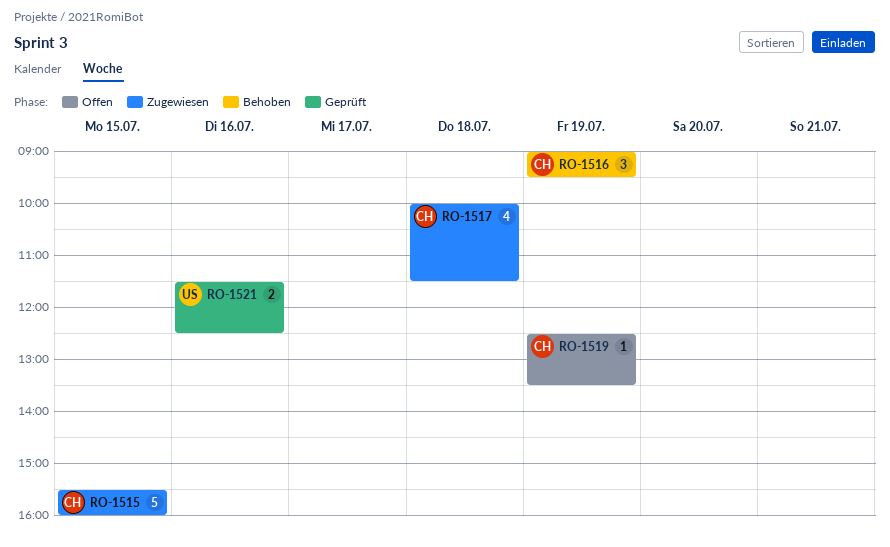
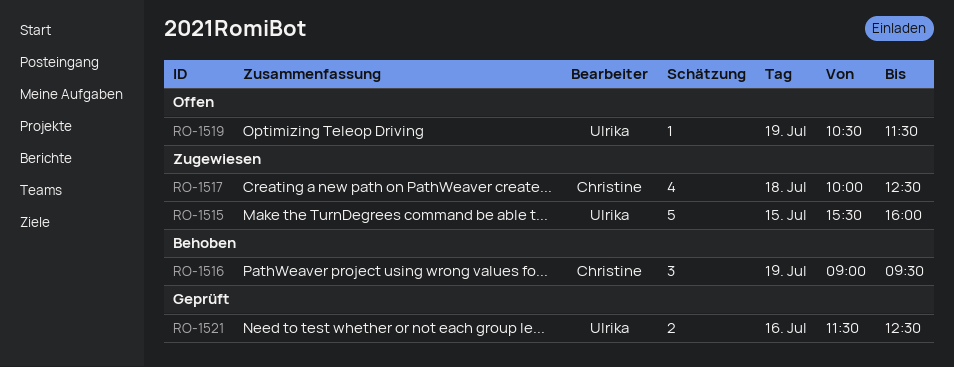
RO-1515, owner: Christine -> Ulrika
RO-1517, ends: 11:30 -> 12:30
RO-1519, owner: Christine -> Ulrika
RO-1519, begins: 12:30 -> 10:30
RO-1519, ends: 13:30 -> 11:30

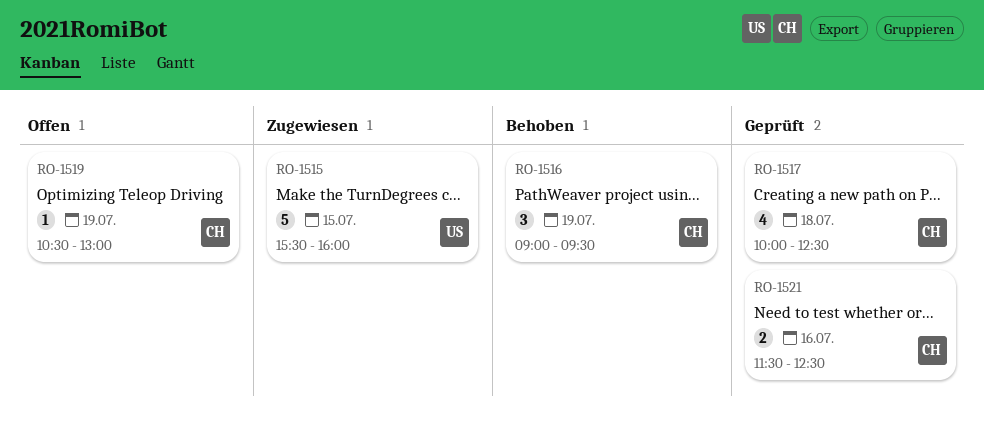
RO-1517, status: Zugewiesen -> Geprüft
RO-1519, owner: Ulrika -> Christine
RO-1519, ends: 11:30 -> 13:00
RO-1521, owner: Ulrika -> Christine

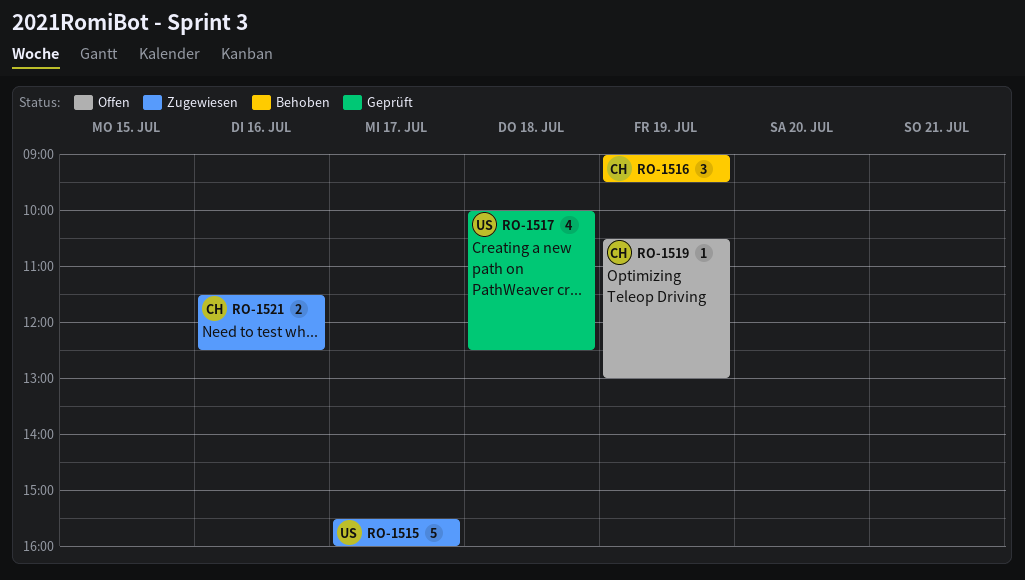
RO-1515, day: Jul 15 -> Jul 17
RO-1517, owner: CH -> US
RO-1521, status: Geprüft -> Zugewiesen

